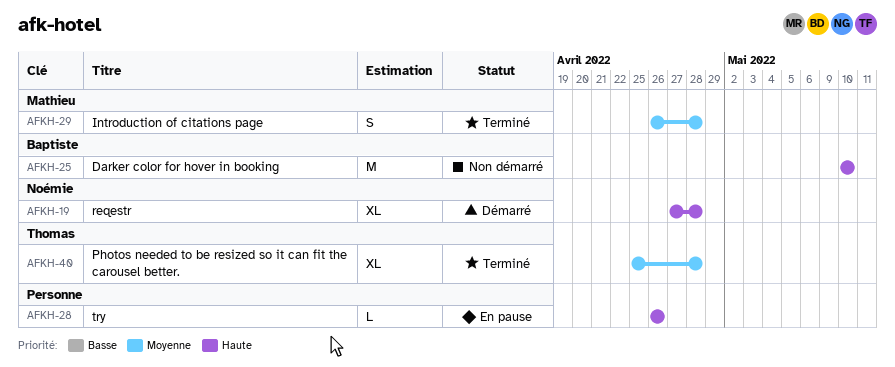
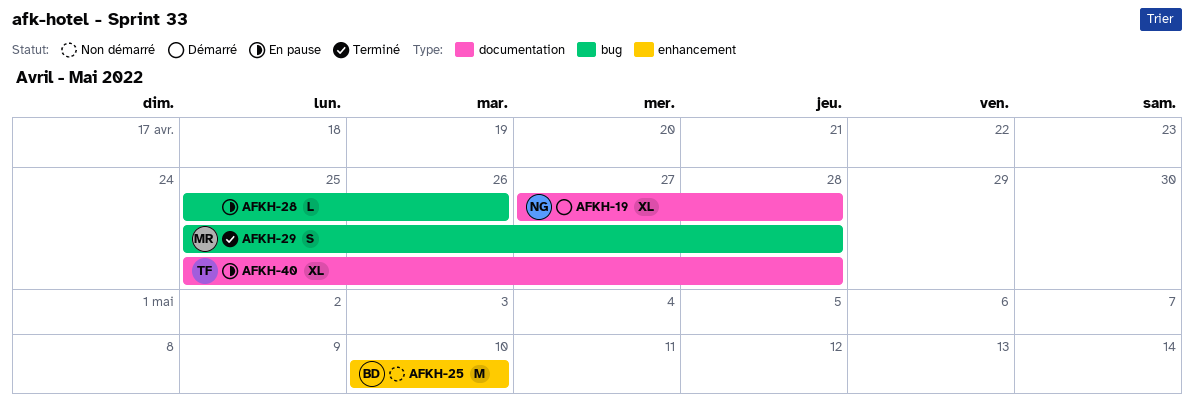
AFKH-28, start: Apr 26 -> Apr 25
AFKH-29, start: Apr 26 -> Apr 25
AFKH-40, status: Terminé -> En pause

